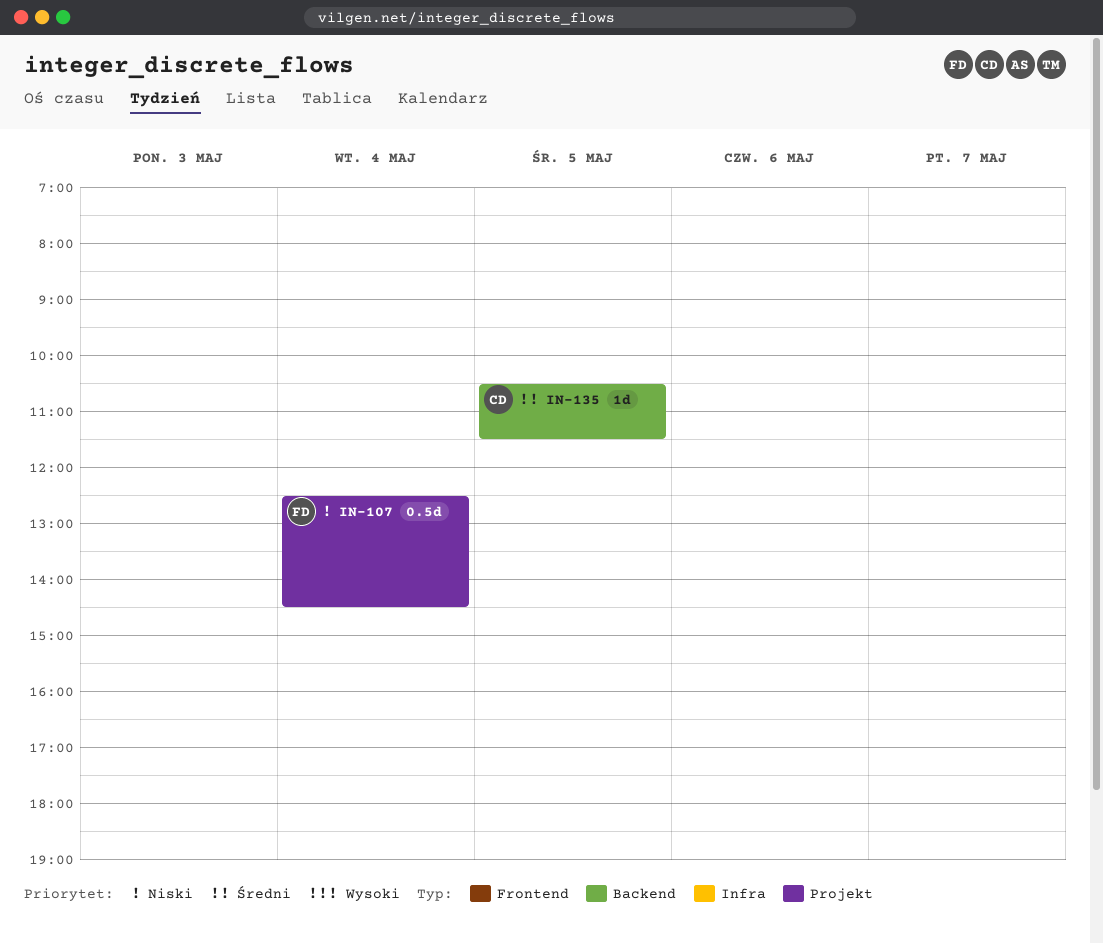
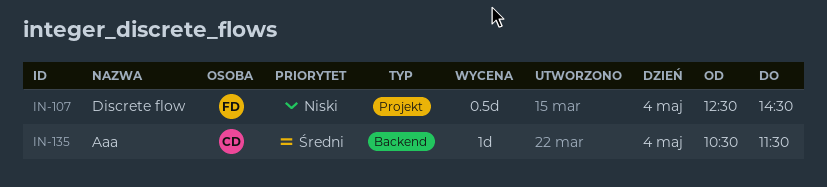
IN-135, day: May 5 -> May 4

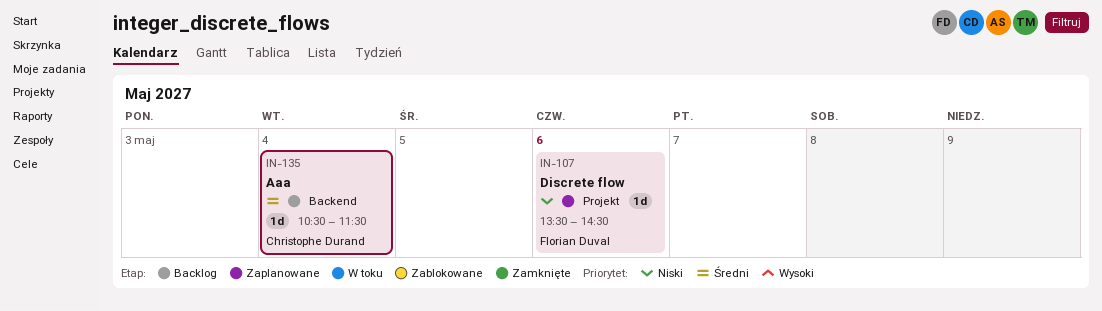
IN-107, estimate: 0.5d -> 1d
IN-107, day: May 4 -> May 6
IN-107, begins: 12:30 -> 13:30

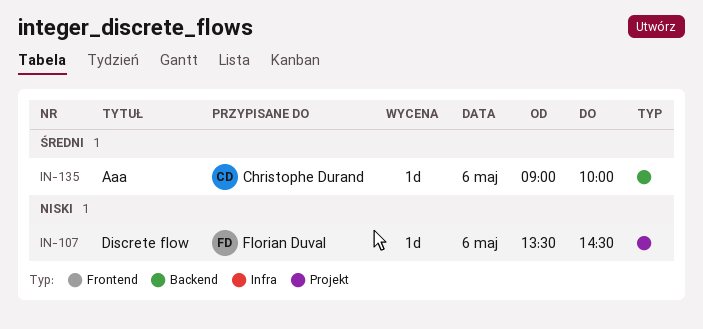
IN-135, day: May 4 -> May 6
IN-135, begins: 10:30 -> 09:00
IN-135, ends: 11:30 -> 10:00

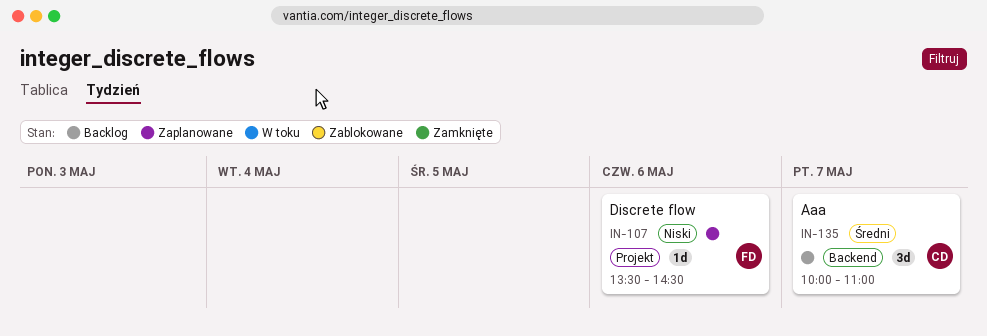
IN-135, estimate: 1d -> 3d
IN-135, day: May 6 -> May 7
IN-135, begins: 09:00 -> 10:00
IN-135, ends: 10:00 -> 11:00

